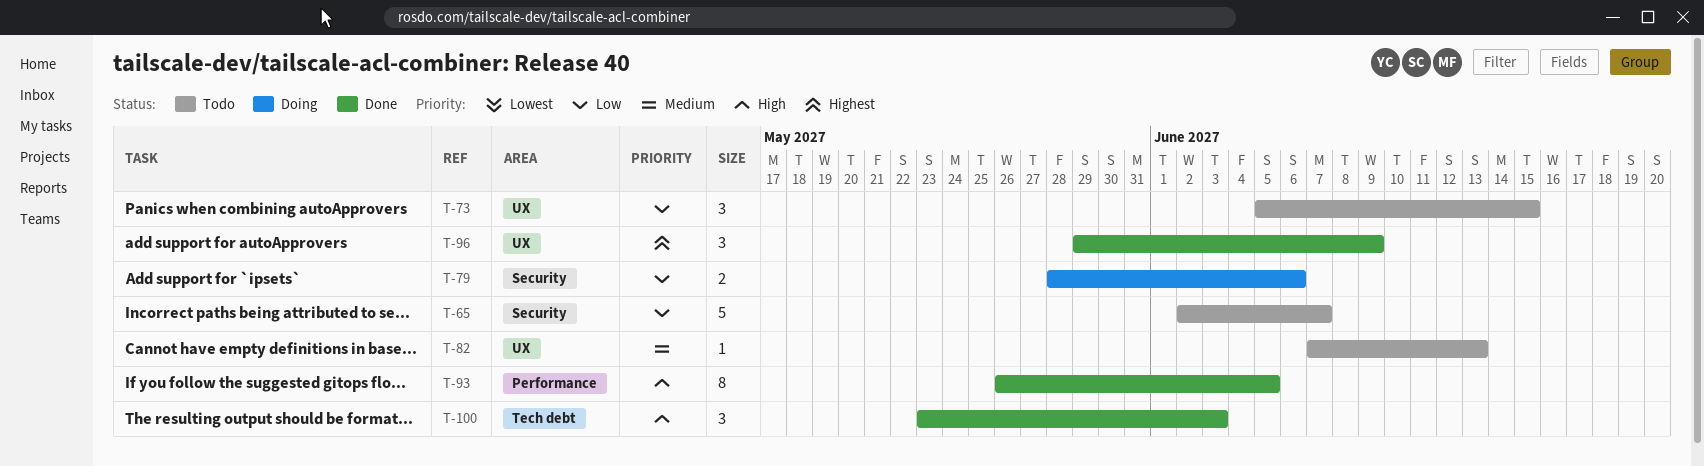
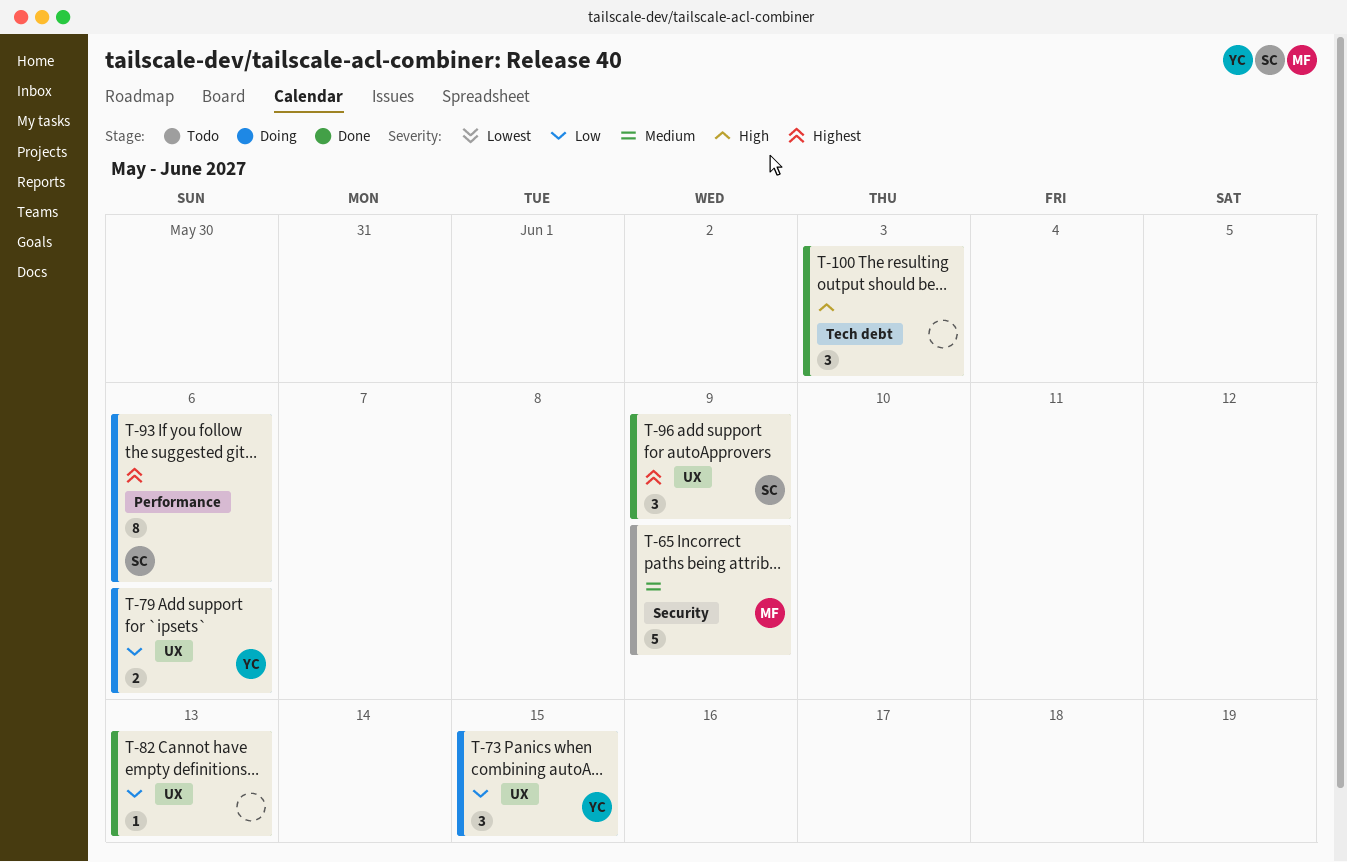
T-65, priority: Low -> Medium
T-65, due: Jun 7 -> Jun 9
T-73, status: Todo -> Doing
T-79, label: Security -> UX
T-82, status: Todo -> Done
T-82, priority: Medium -> Low
T-93, status: Done -> Doing
T-93, priority: High -> Highest
T-93, due: Jun 5 -> Jun 6

